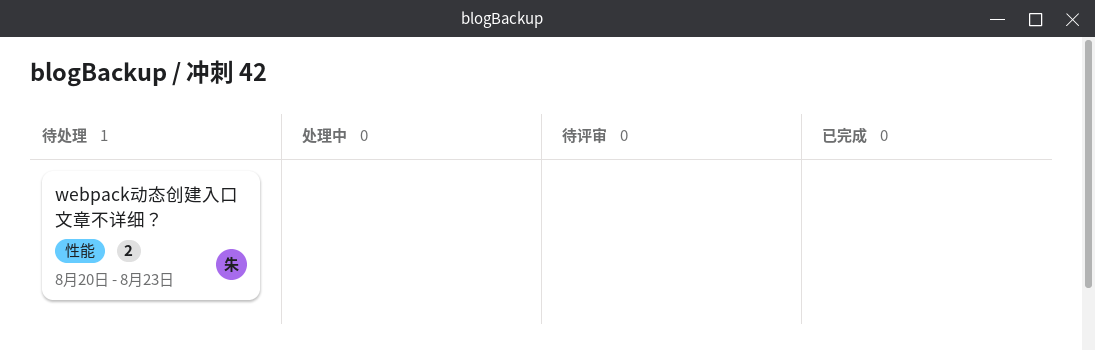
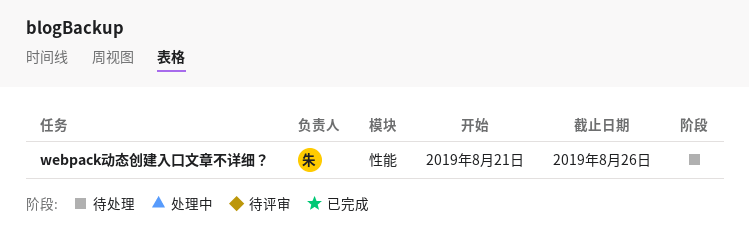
webpack动态创建入口文章不详细？, start: Aug 20 -> Aug 21
webpack动态创建入口文章不详细？, due: Aug 23 -> Aug 26

